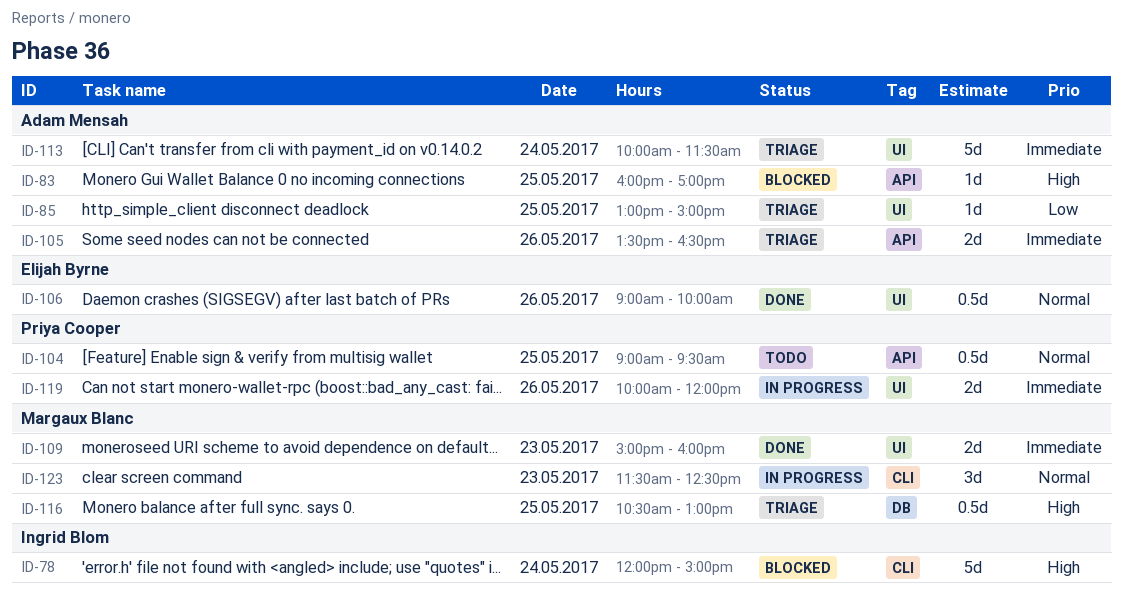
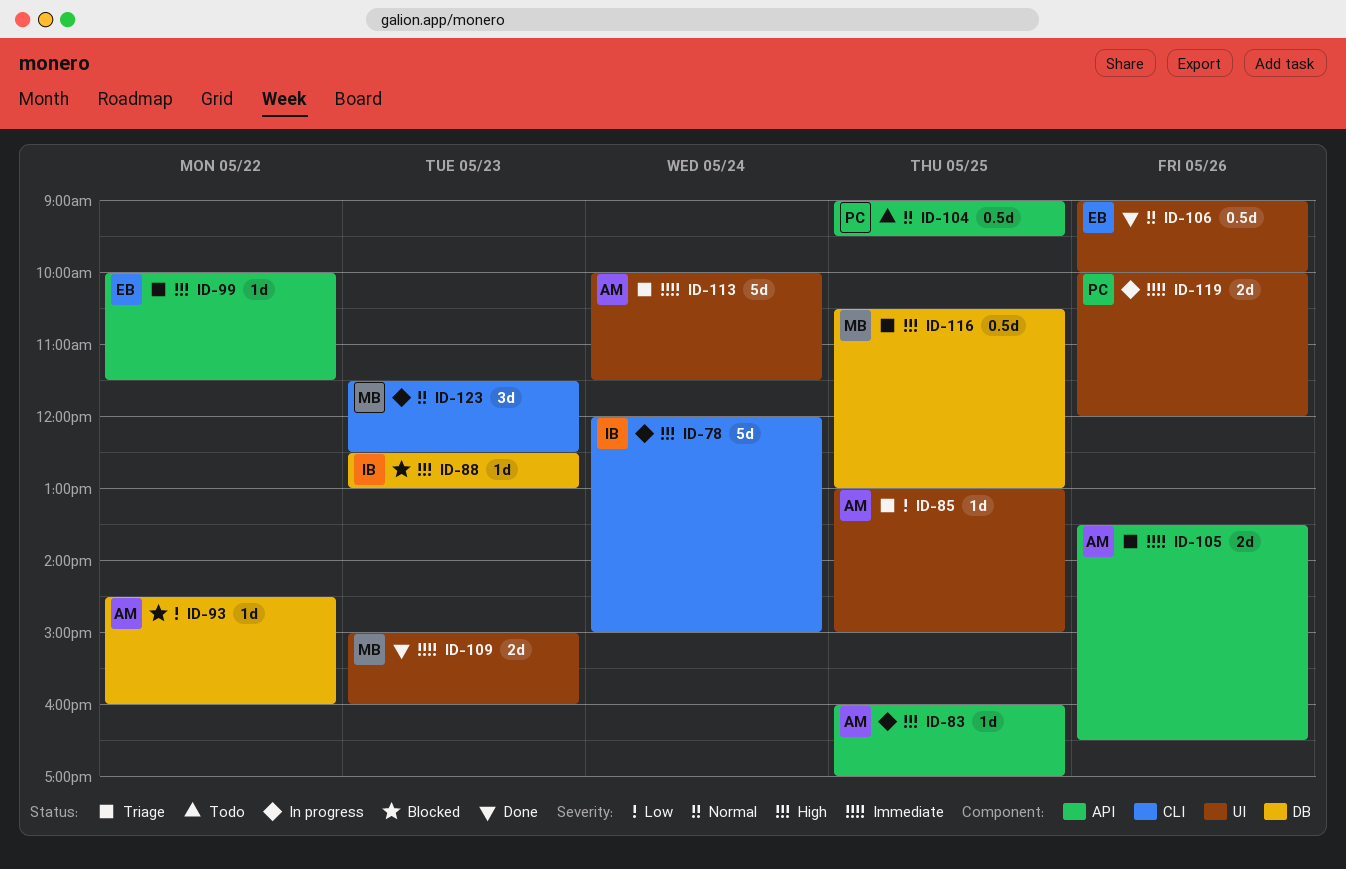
ID-78, status: Blocked -> In progress
ID-83, status: Blocked -> In progress
ID-88: none -> present
ID-93: none -> present
ID-99: none -> present

